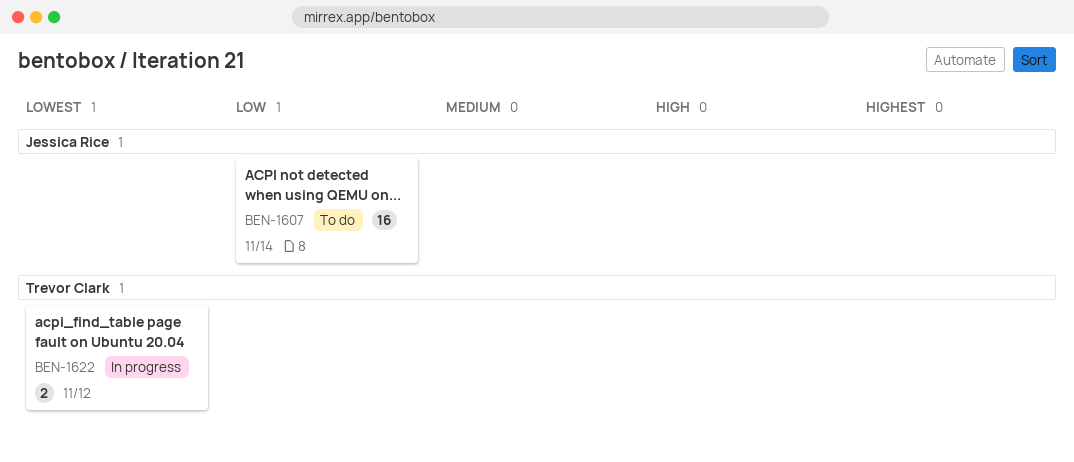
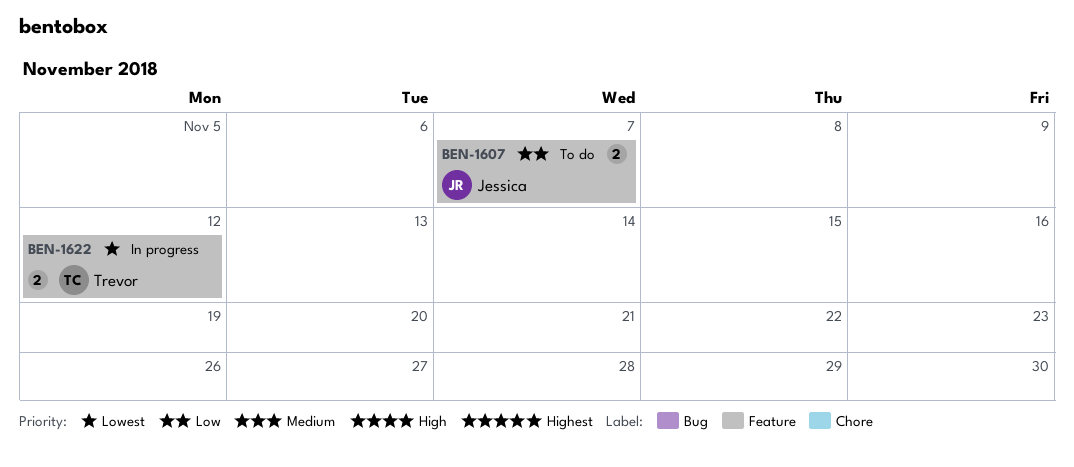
BEN-1607, estimate: 16 -> 2
BEN-1607, due: Nov 14 -> Nov 7

